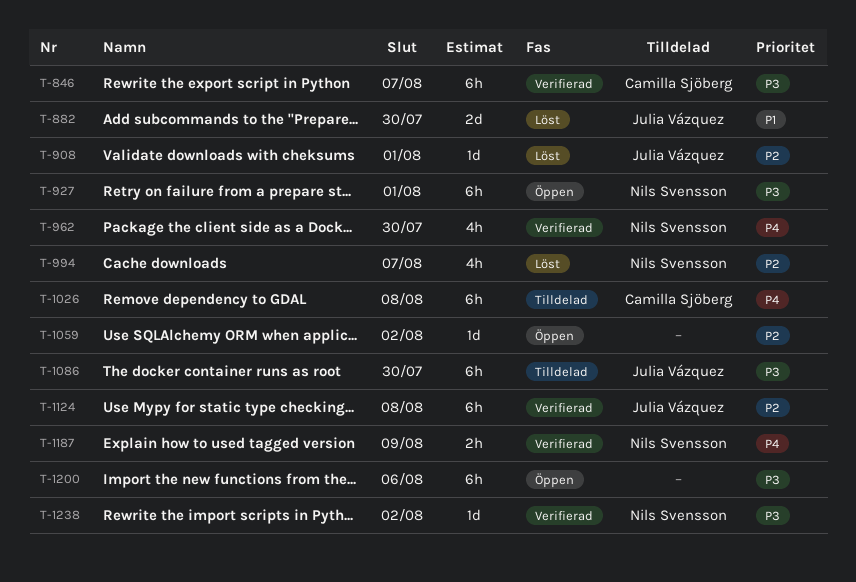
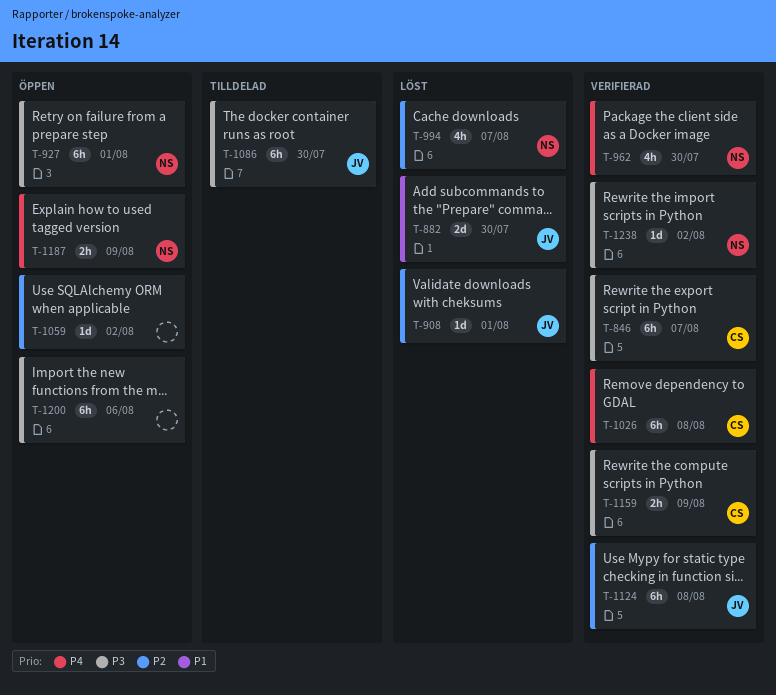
T-1026, status: Tilldelad -> Verifierad
T-1159: none -> present
T-1187, status: Verifierad -> Öppen

